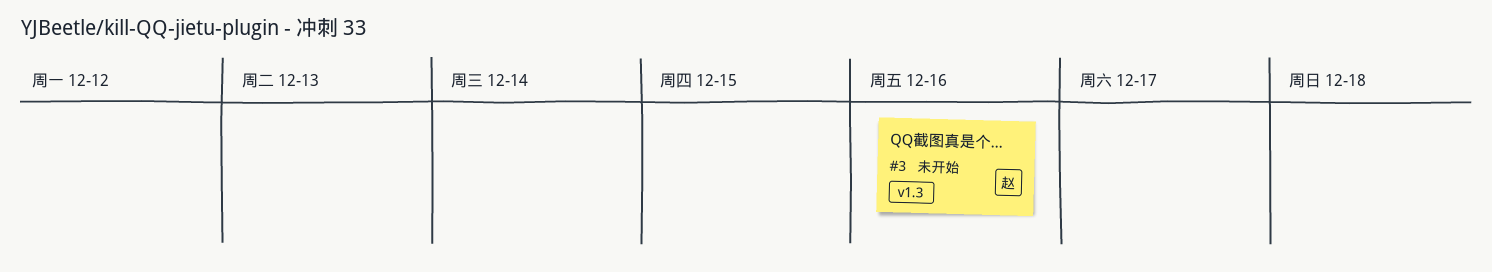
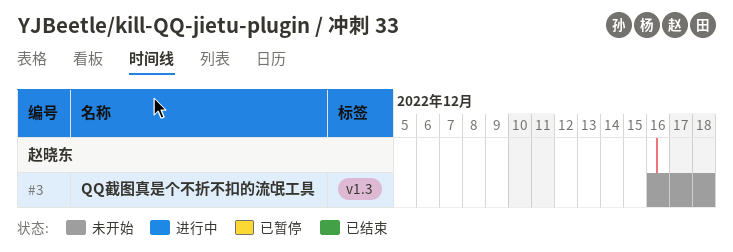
#3, due: Dec 16 -> Dec 18

